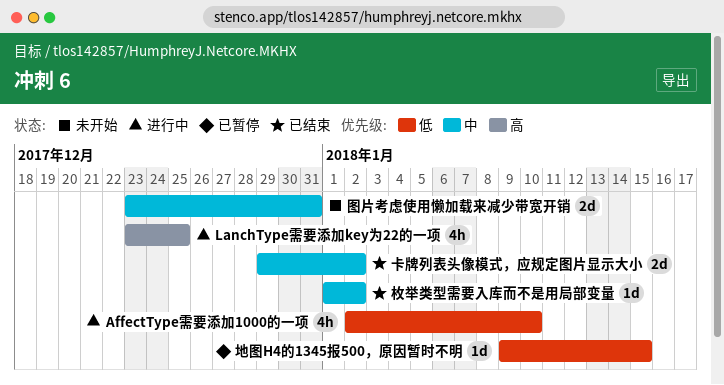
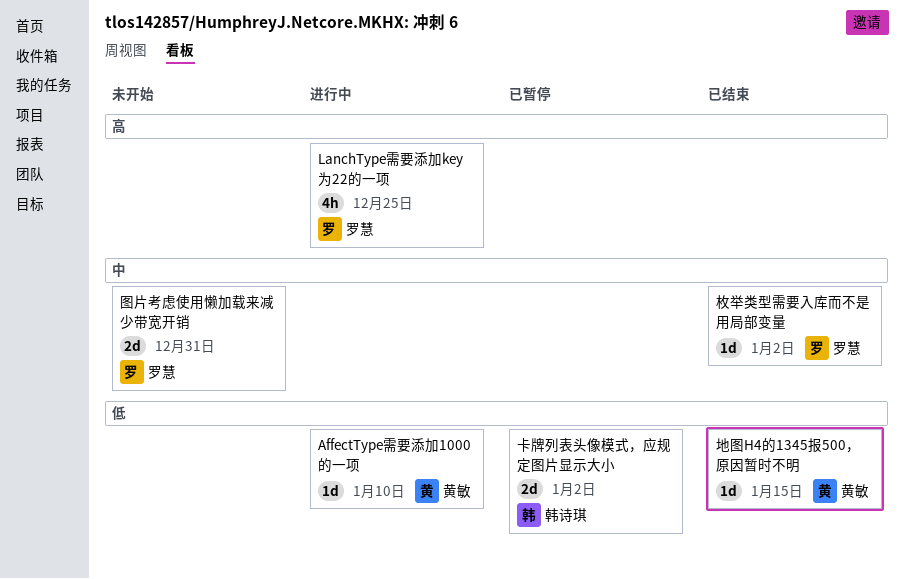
AffectType需要添加1000的一项, estimate: 4h -> 1d
卡牌列表头像模式，应规定图片显示大小, status: 已结束 -> 已暂停
卡牌列表头像模式，应规定图片显示大小, priority: 中 -> 低
地图H4的1345报500，原因暂时不明, status: 已暂停 -> 已结束

